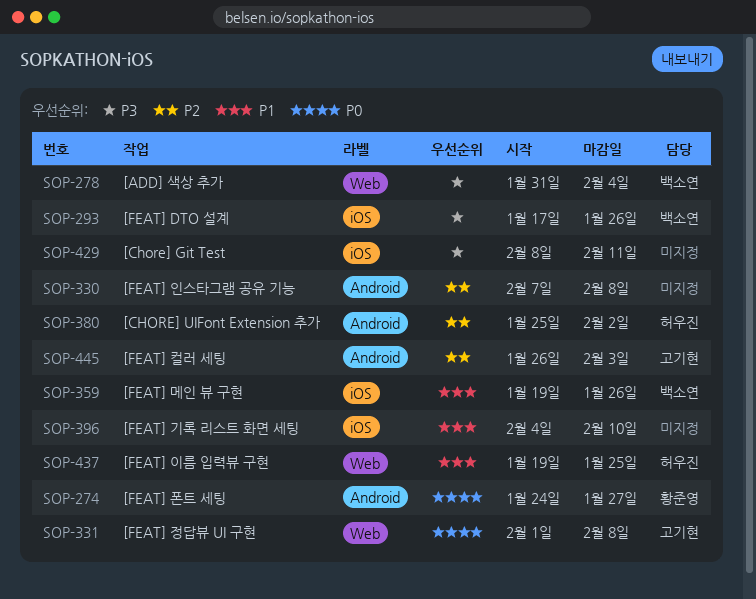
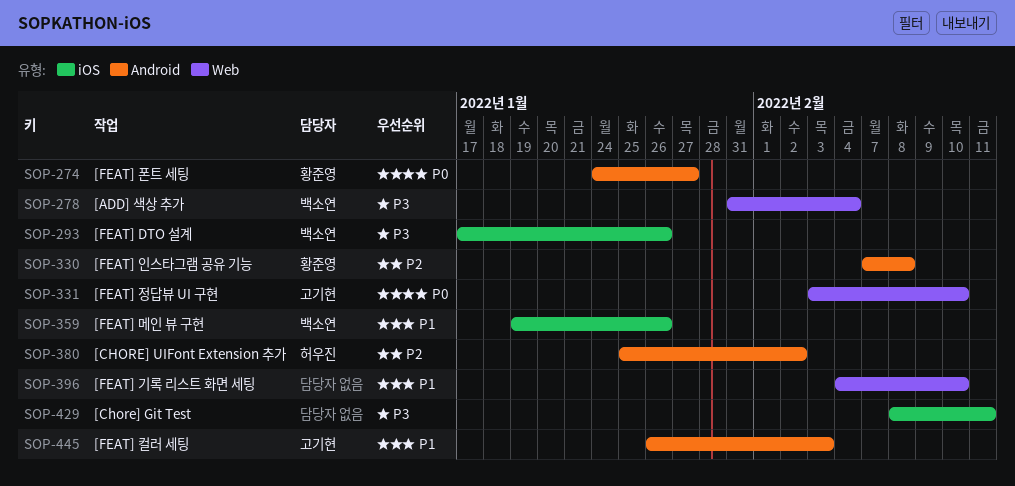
SOP-330, owner: none -> 황준영
SOP-331, start: Feb 1 -> Feb 3
SOP-331, due: Feb 8 -> Feb 10
SOP-396, label: iOS -> Web
SOP-437: present -> none
SOP-445, priority: P2 -> P1

